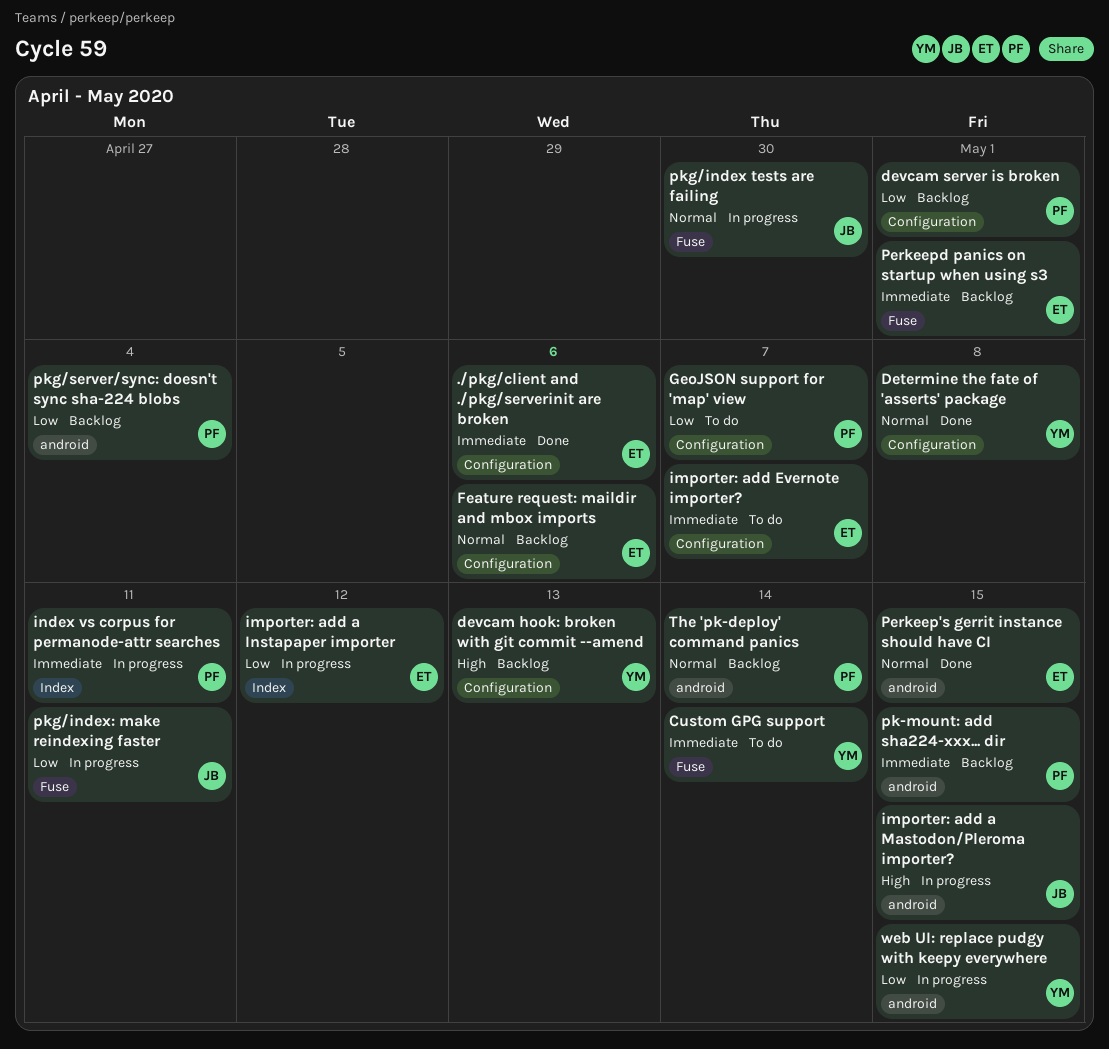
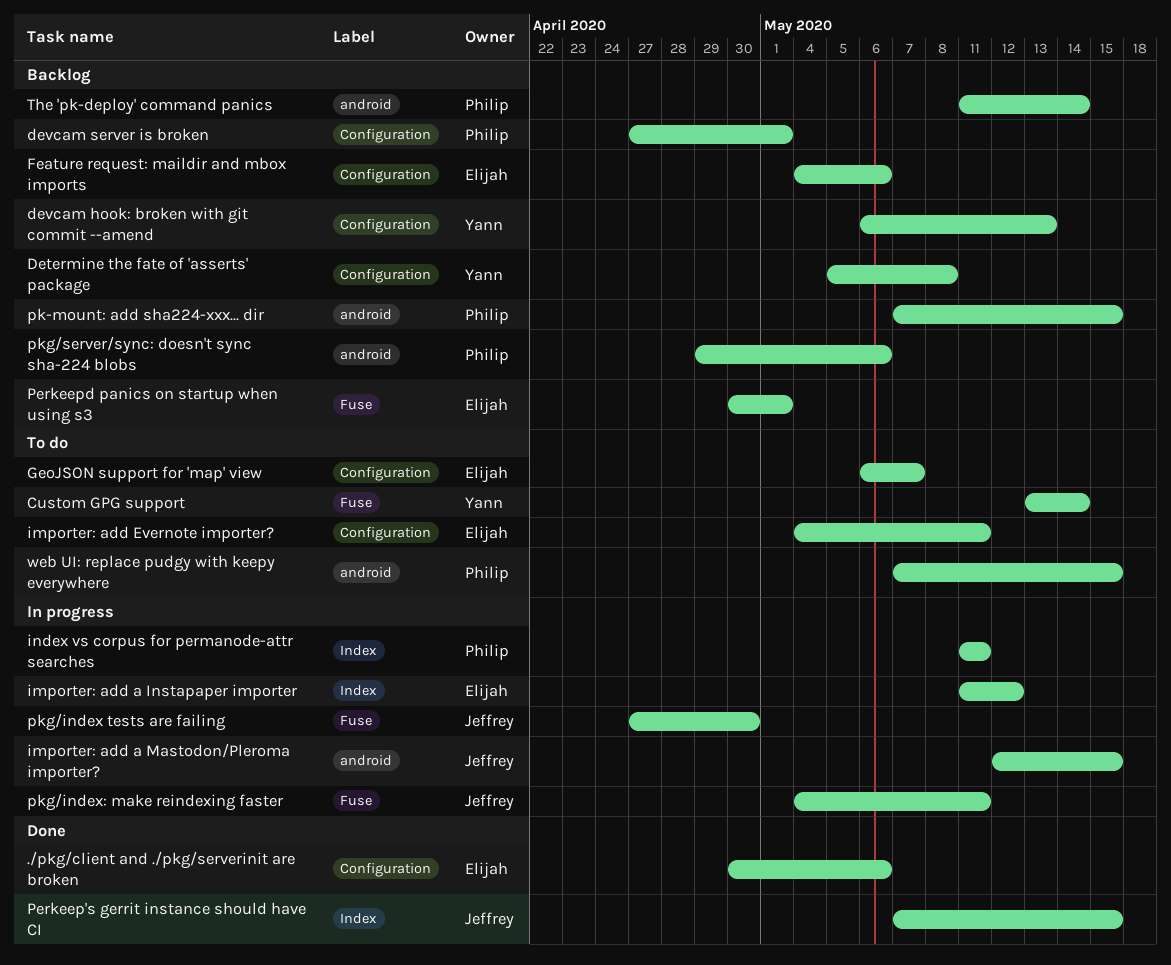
Determine the fate of 'asserts' package, status: Done -> Backlog
GeoJSON support for 'map' view, owner: Philip -> Elijah
importer: add Evernote importer?, due: May 7 -> May 11
Perkeep's gerrit instance should have CI, owner: Elijah -> Jeffrey
Perkeep's gerrit instance should have CI, label: android -> Index
pkg/server/sync: doesn't sync sha-224 blobs, due: May 4 -> May 6
web UI: replace pudgy with keepy everywhere, status: In progress -> To do
web UI: replace pudgy with keepy everywhere, owner: Yann -> Philip

